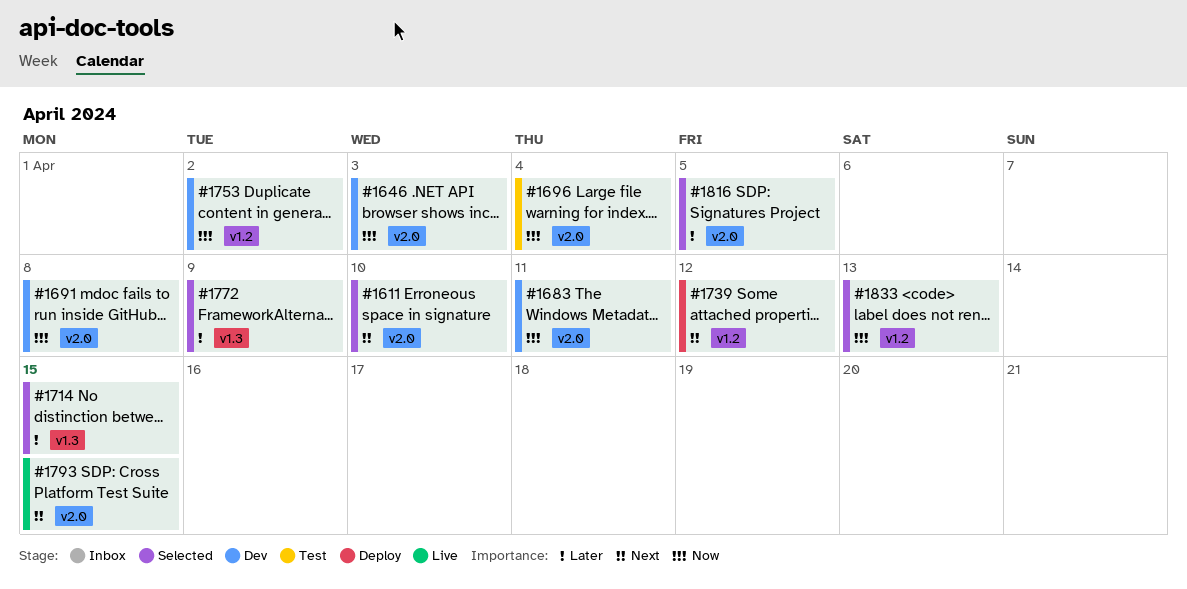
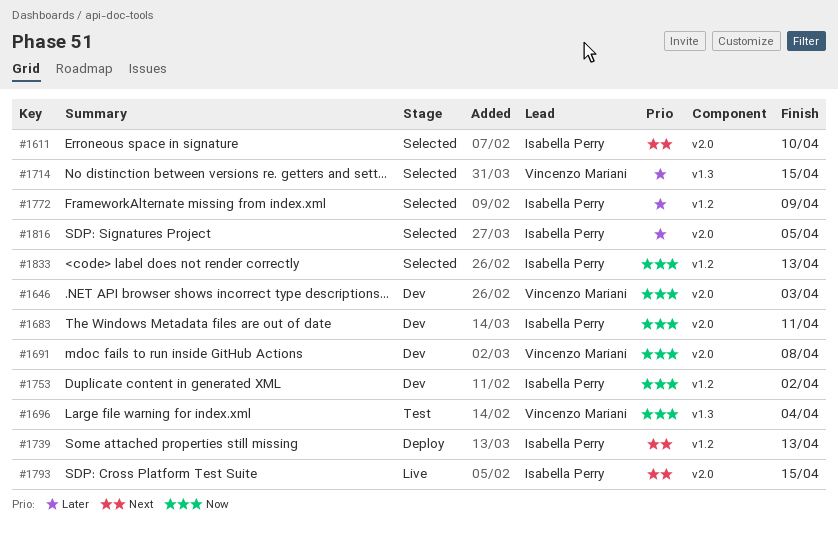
#1696, label: v2.0 -> v1.3
#1739, due: Apr 12 -> Apr 13
#1772, label: v1.3 -> v1.2

